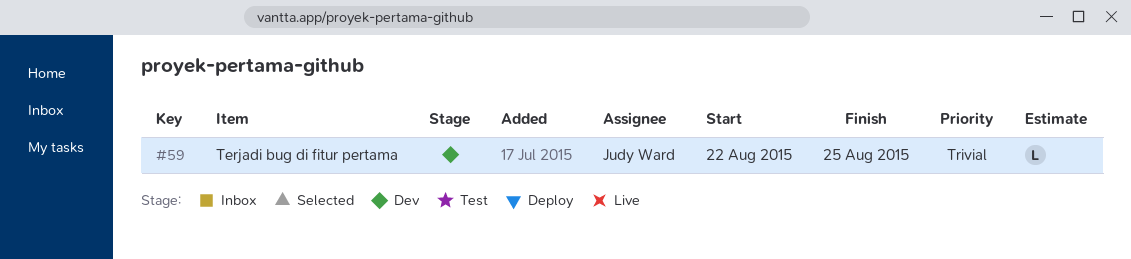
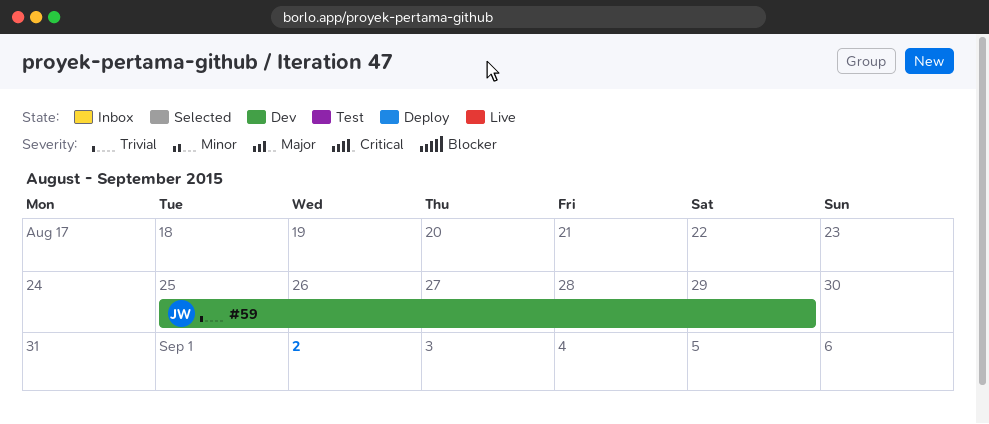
#59, start: Aug 22 -> Aug 25
#59, due: Aug 25 -> Aug 29

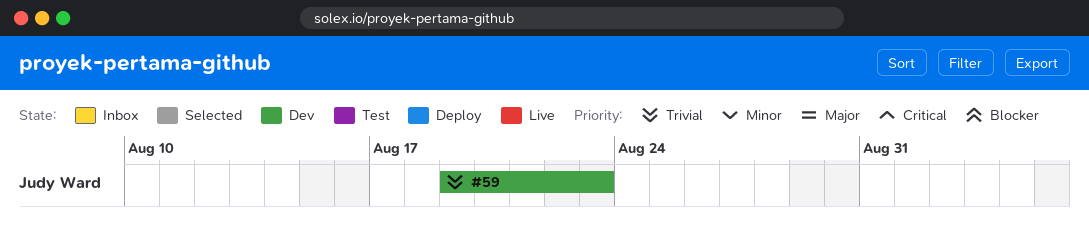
#59, start: Aug 25 -> Aug 19
#59, due: Aug 29 -> Aug 23

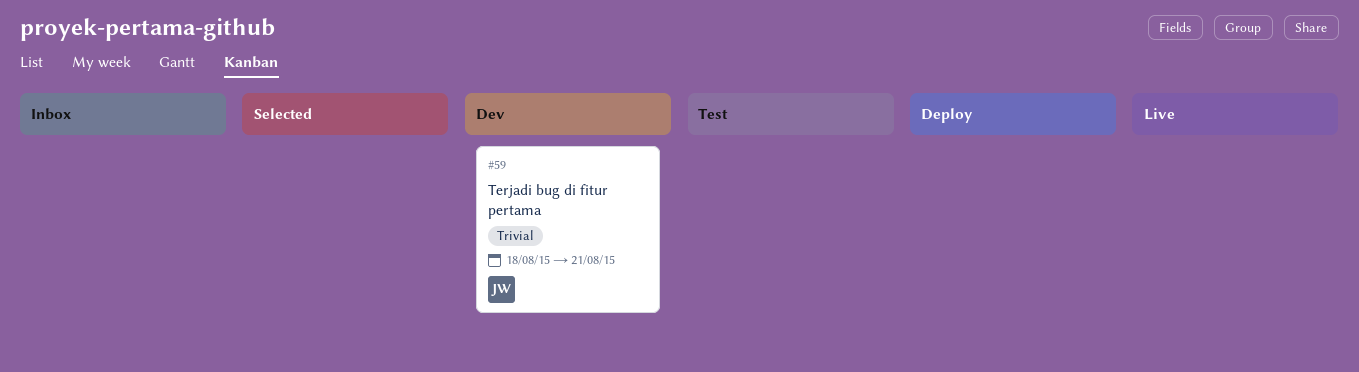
#59, start: Aug 19 -> Aug 18
#59, due: Aug 23 -> Aug 21

